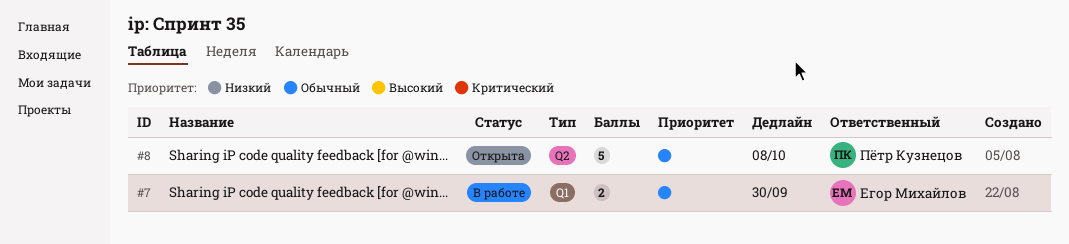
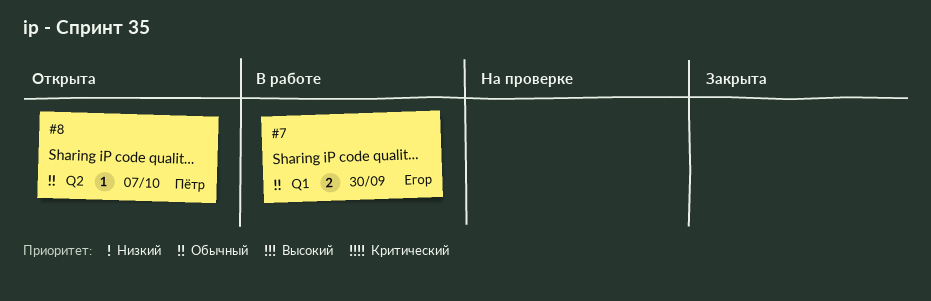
#8, estimate: 5 -> 1
#8, due: Oct 8 -> Oct 7

